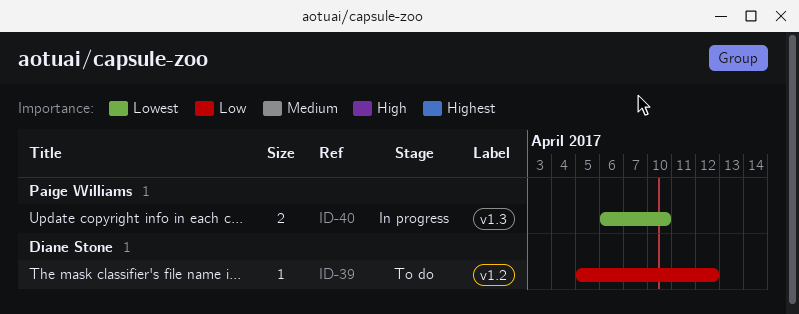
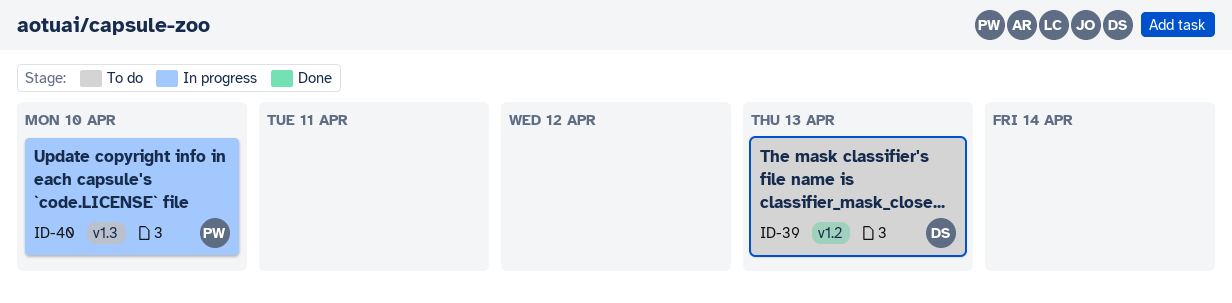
ID-39, due: Apr 12 -> Apr 13

